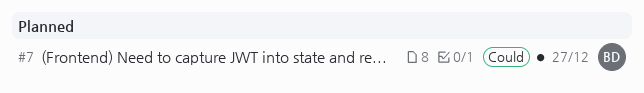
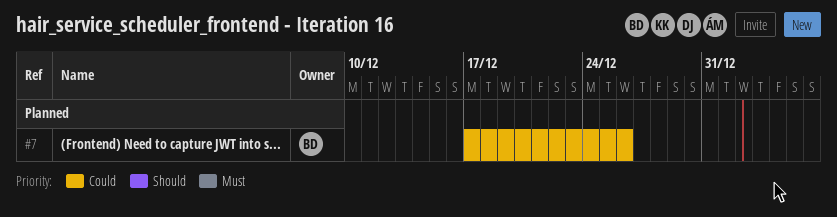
#7, due: Dec 27 -> Dec 26

